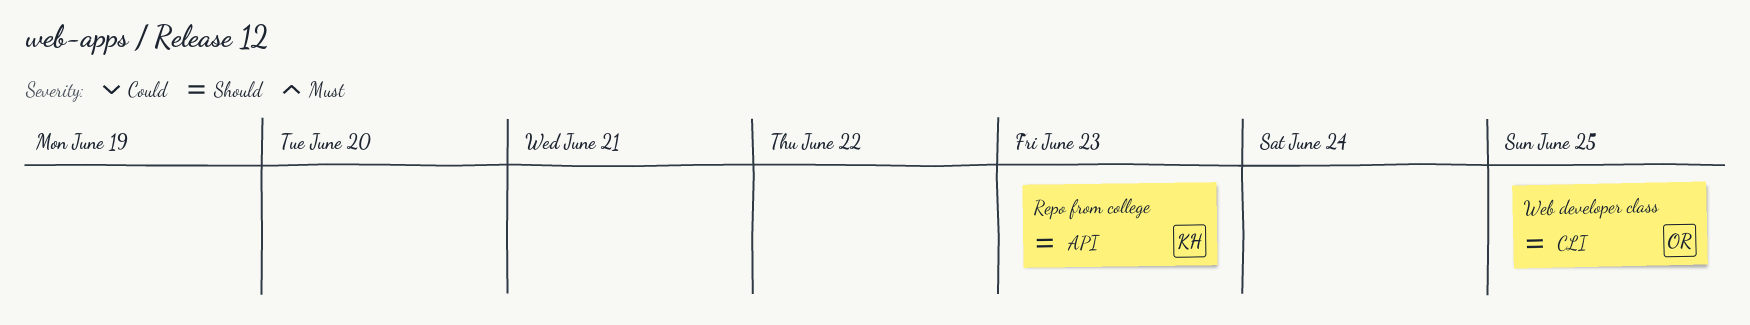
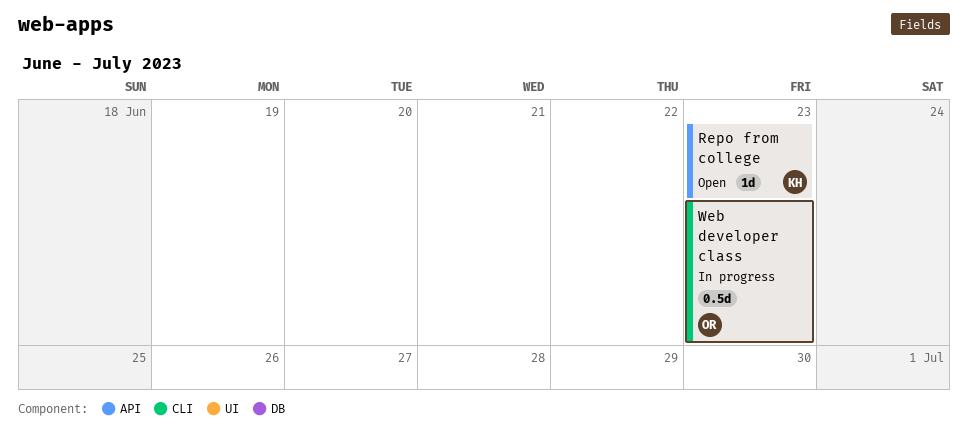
Web developer class, due: Jun 25 -> Jun 23

